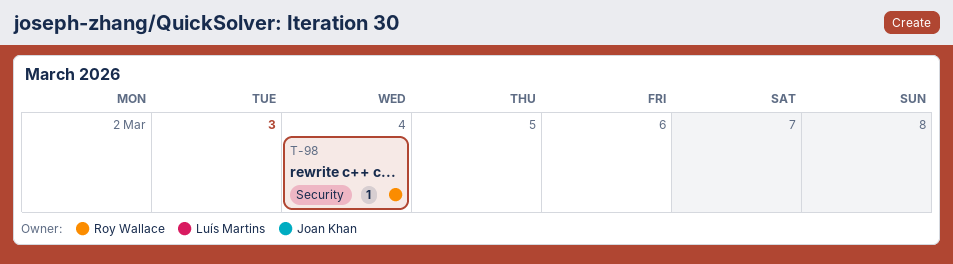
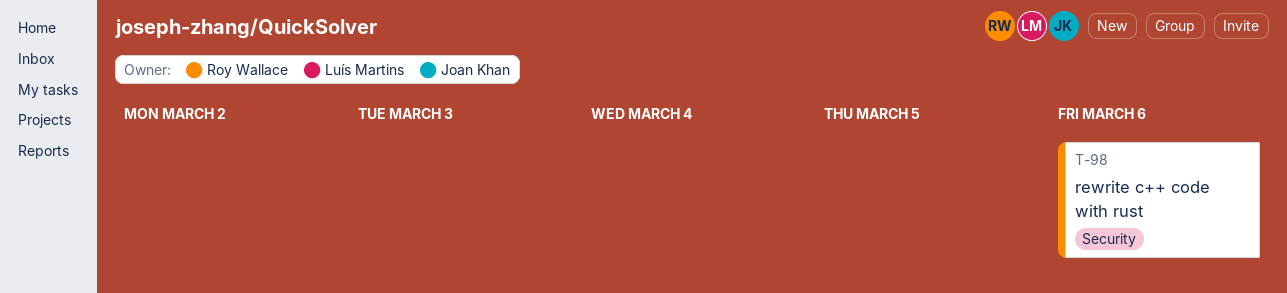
T-98, due: Mar 4 -> Mar 6

